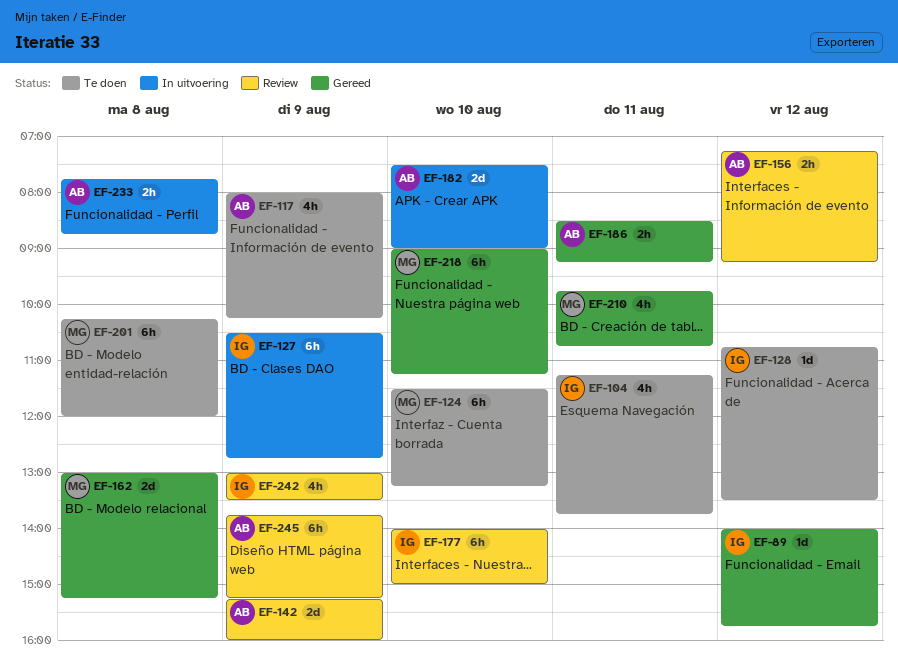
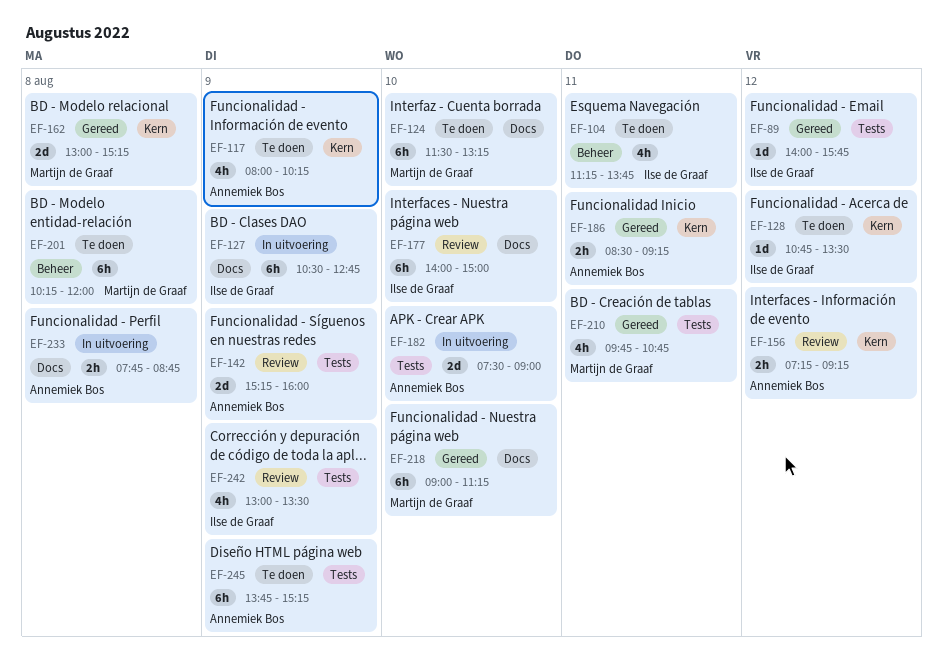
EF-245, status: Review -> Te doen

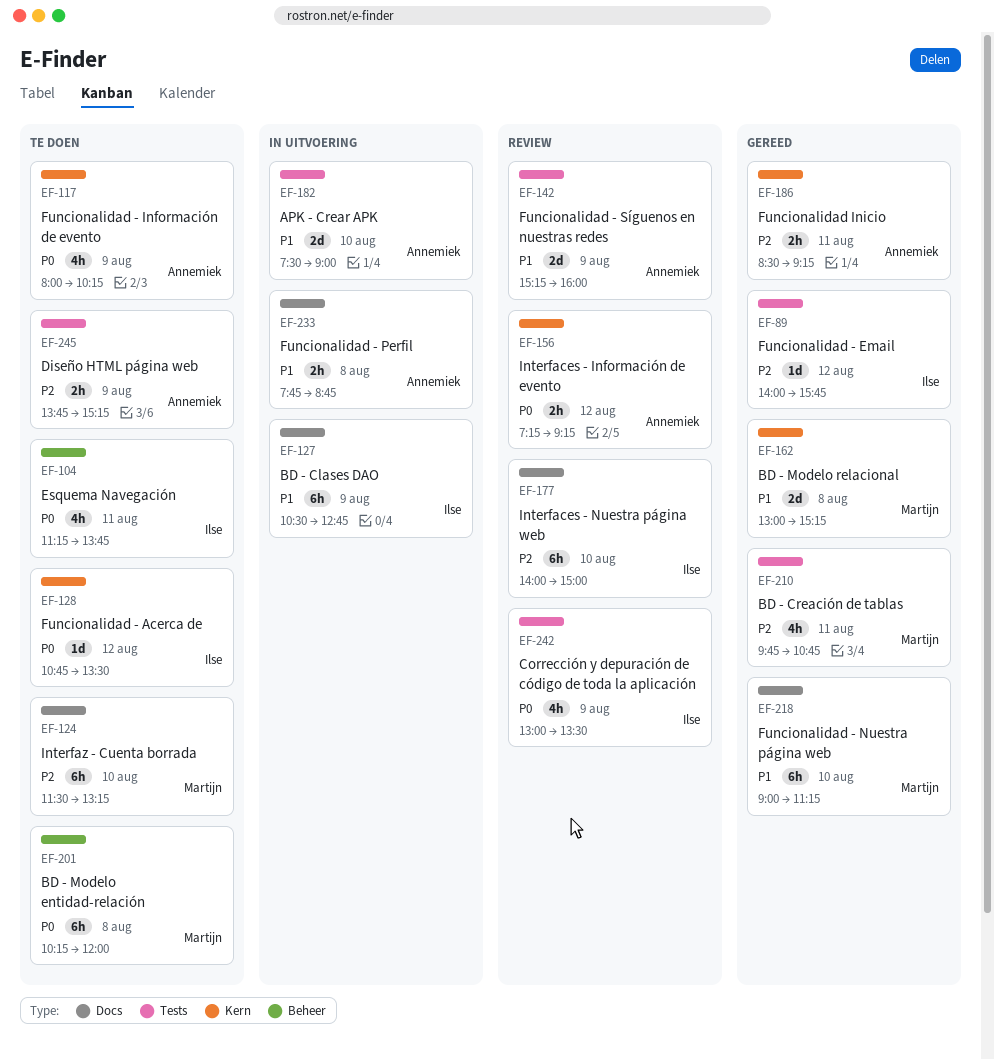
EF-245, estimate: 6h -> 2h

